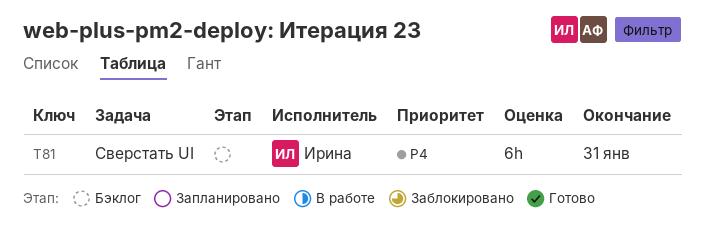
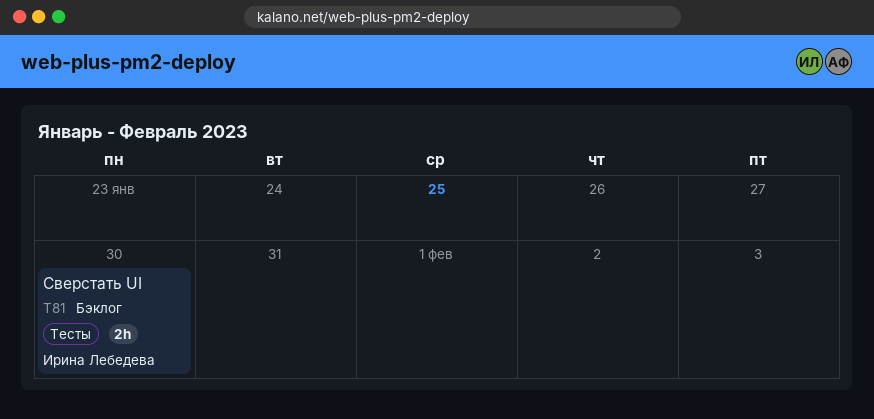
T81, estimate: 6h -> 2h
T81, due: Jan 31 -> Jan 30

